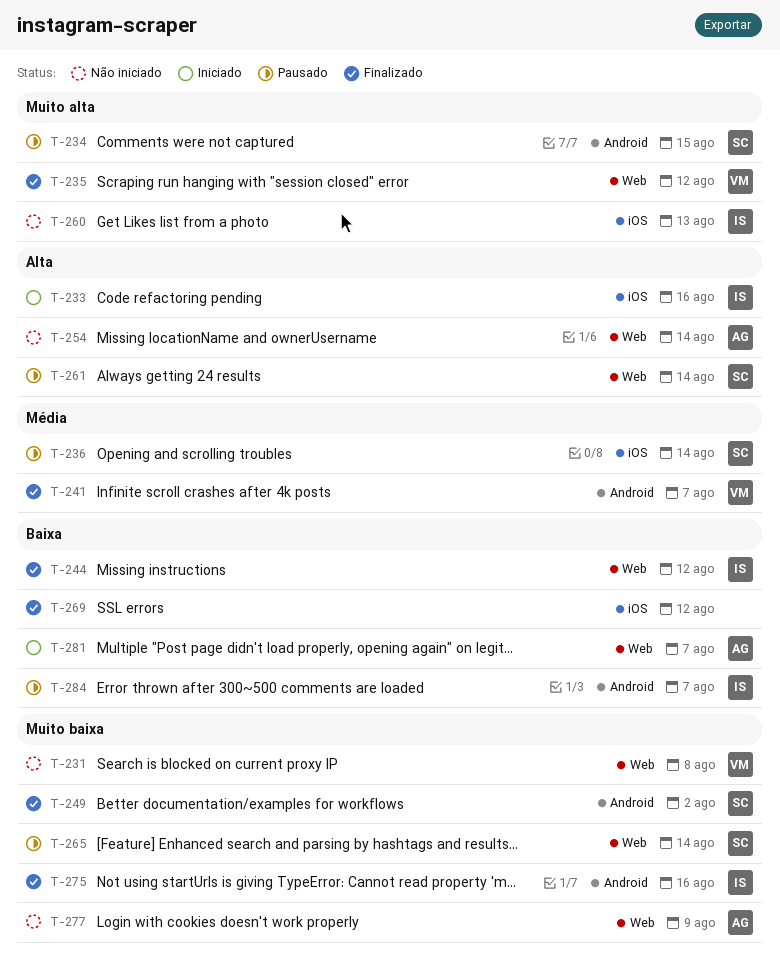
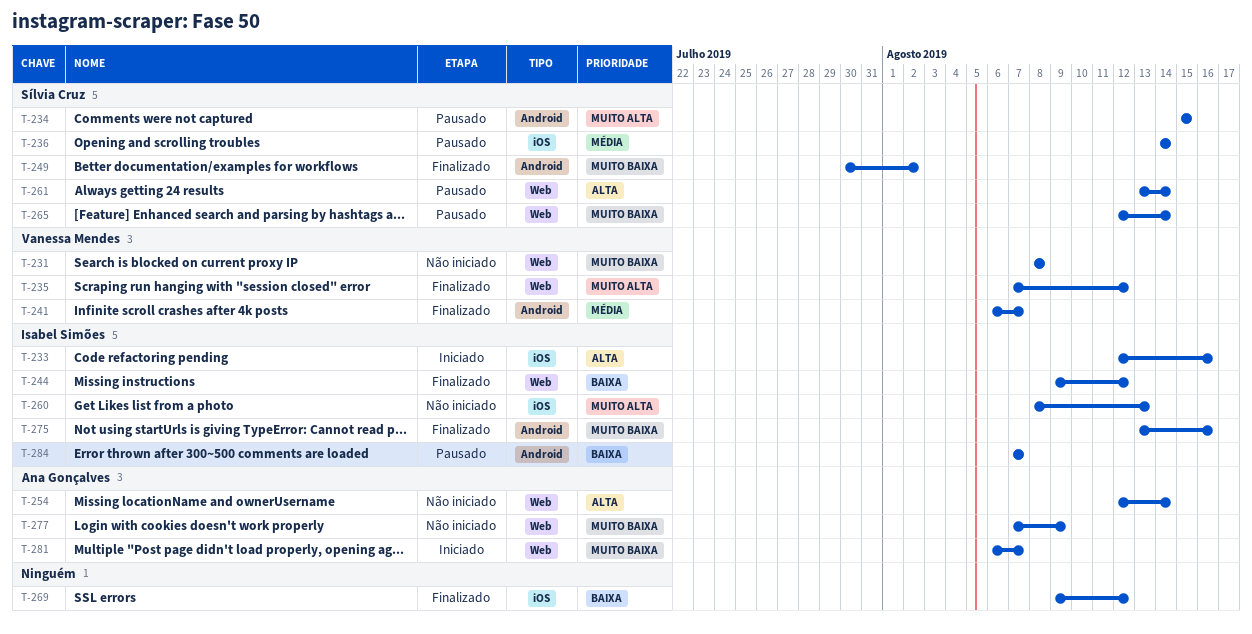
T-281, priority: Baixa -> Muito baixa

